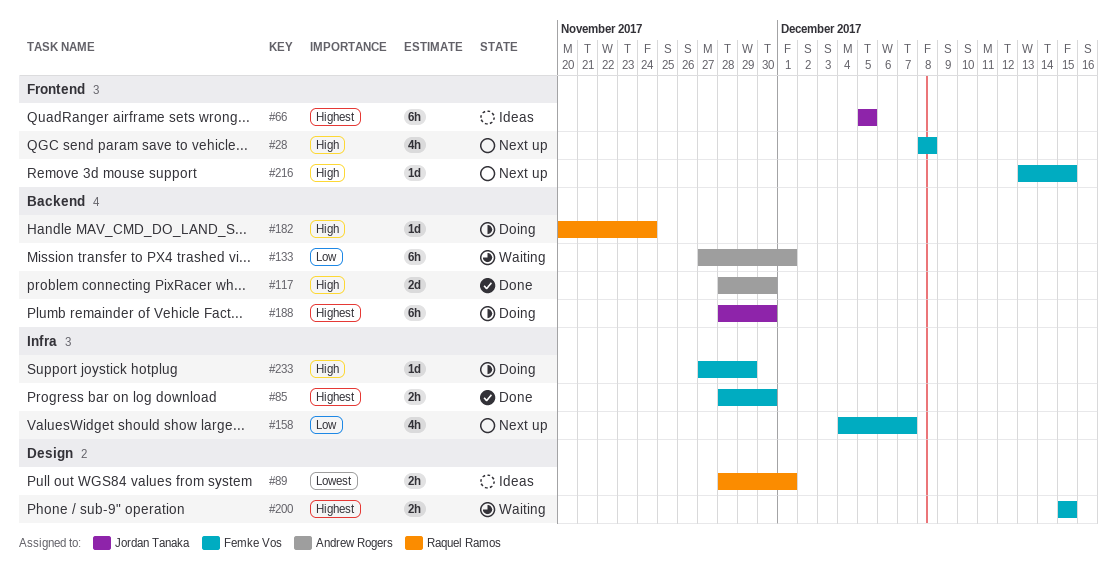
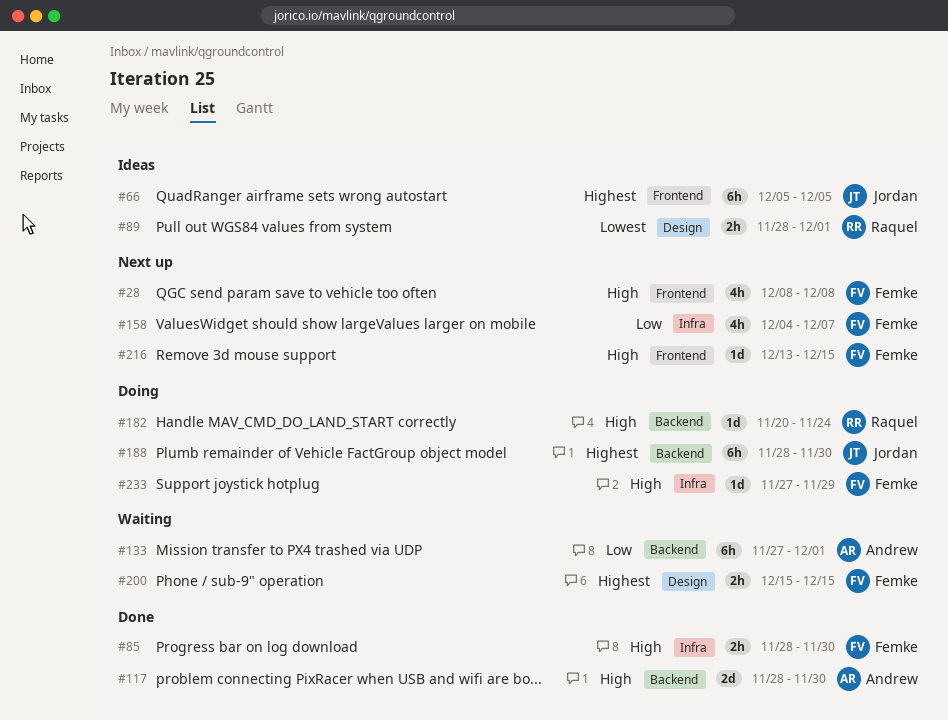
#85, priority: Highest -> High

